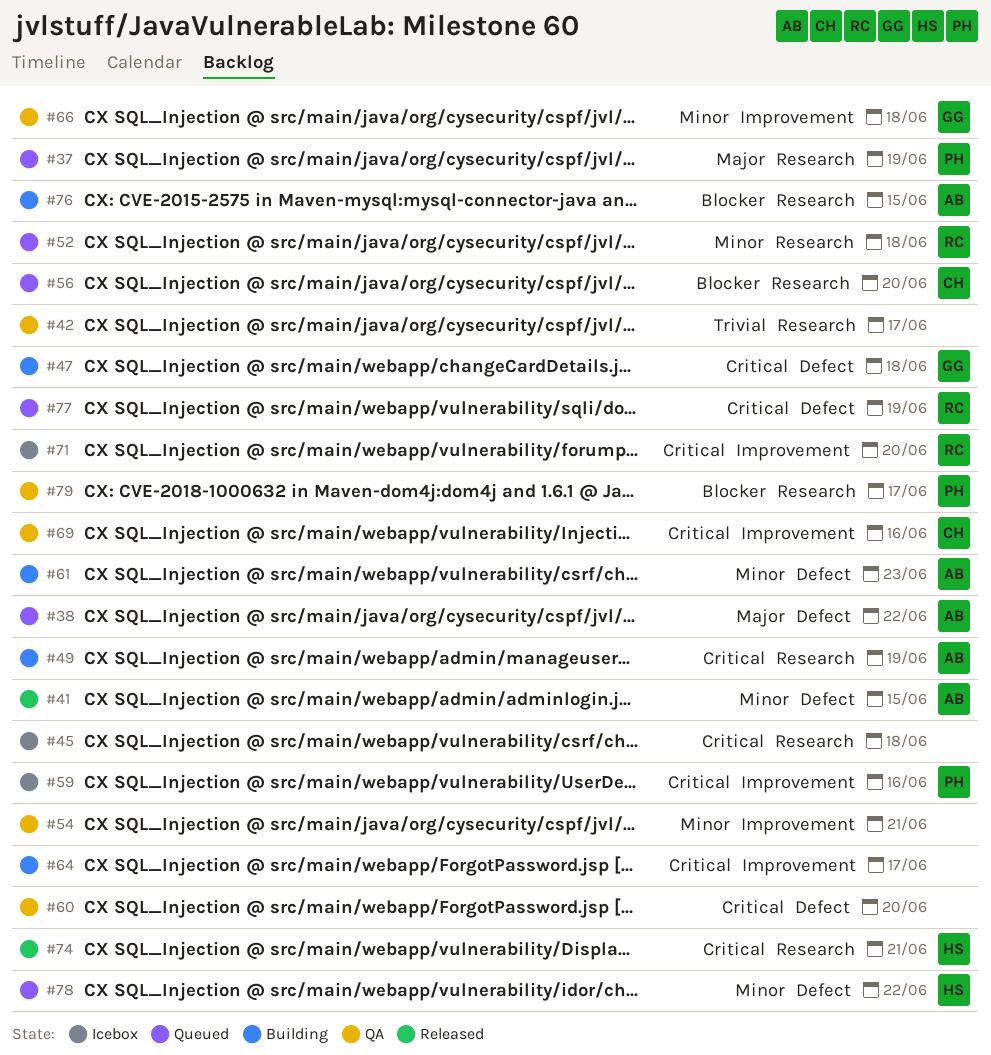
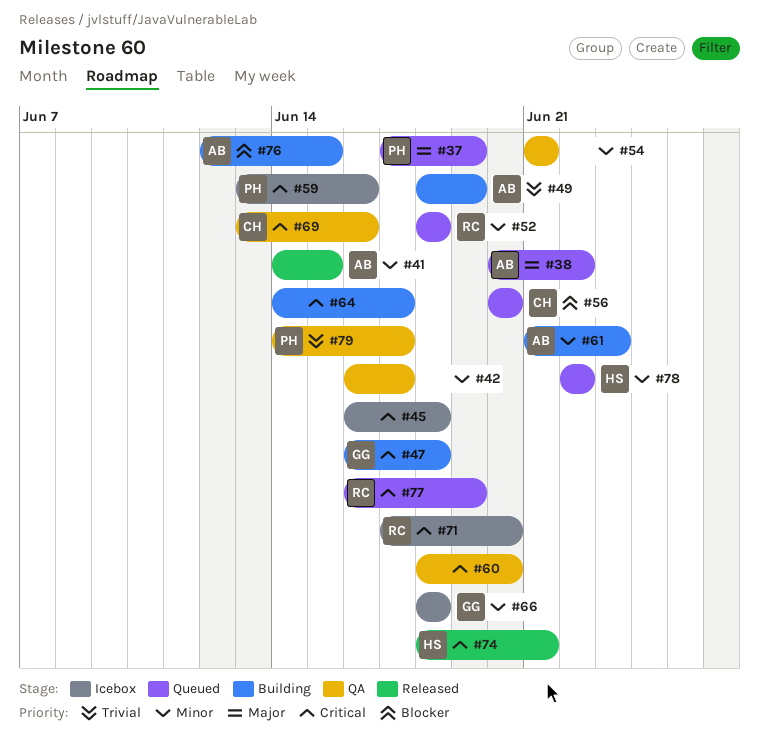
#42, priority: Trivial -> Minor
#49, priority: Critical -> Trivial
#66, status: QA -> Icebox
#79, priority: Blocker -> Trivial

